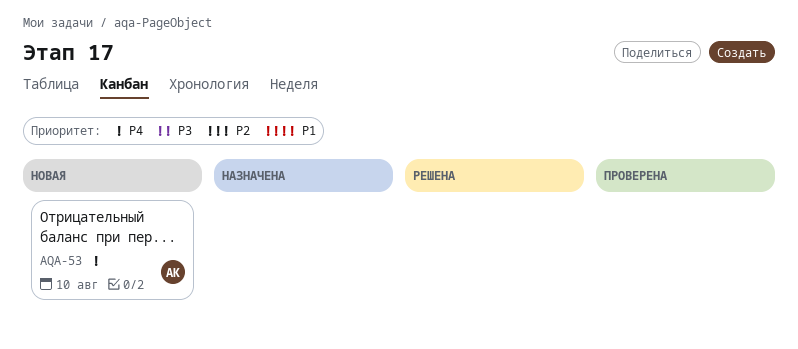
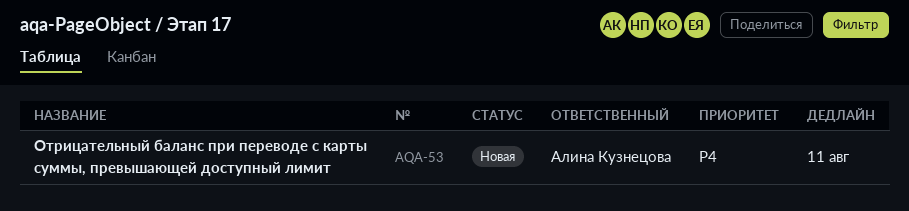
AQA-53, due: Aug 10 -> Aug 11

